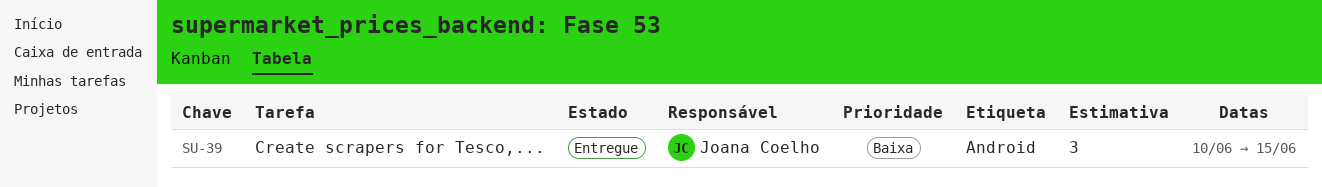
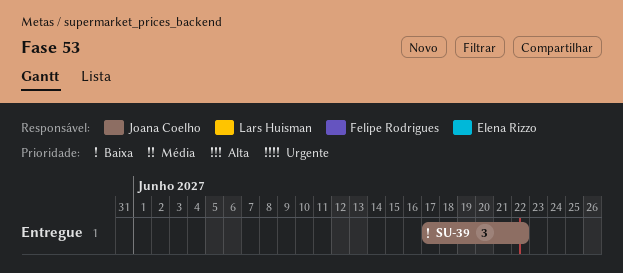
SU-39, start: Jun 10 -> Jun 17
SU-39, due: Jun 15 -> Jun 22

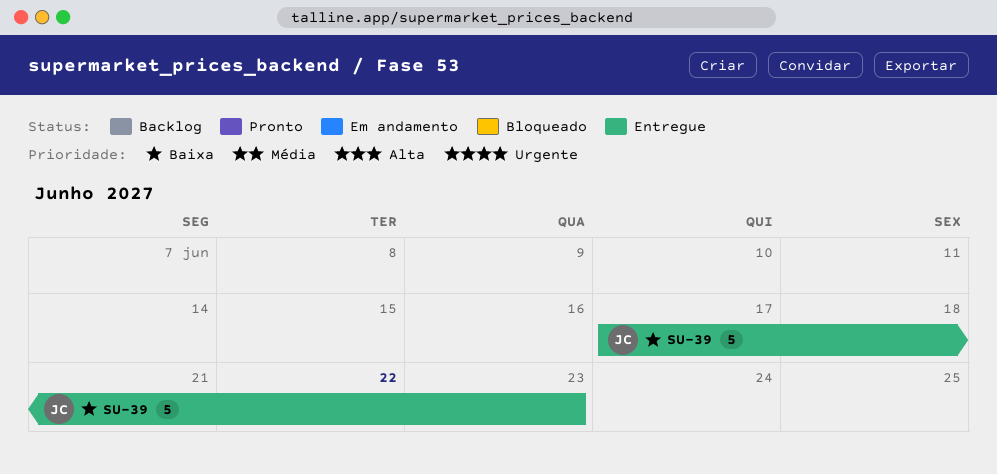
SU-39, estimate: 3 -> 5
SU-39, due: Jun 22 -> Jun 23

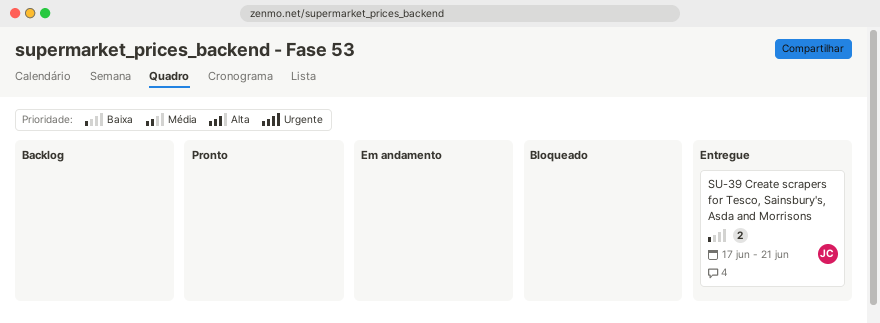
SU-39, estimate: 5 -> 2
SU-39, due: Jun 23 -> Jun 21

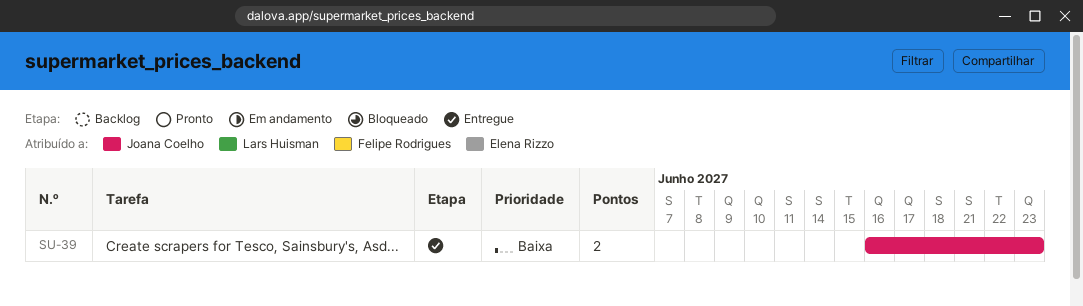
SU-39, start: Jun 17 -> Jun 16
SU-39, due: Jun 21 -> Jun 23

